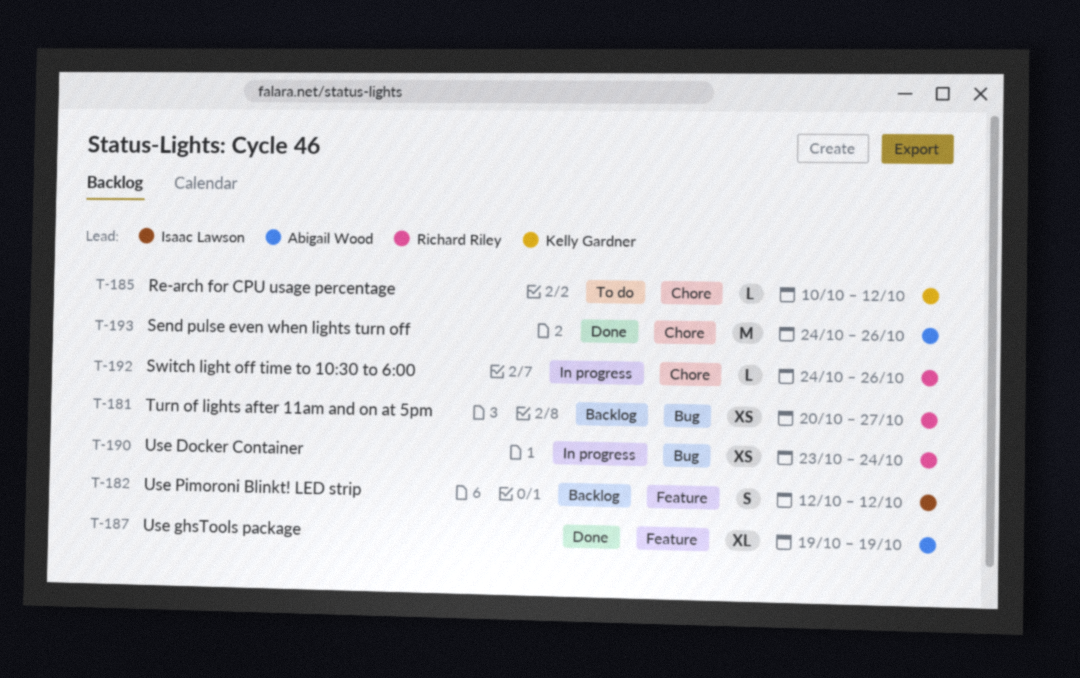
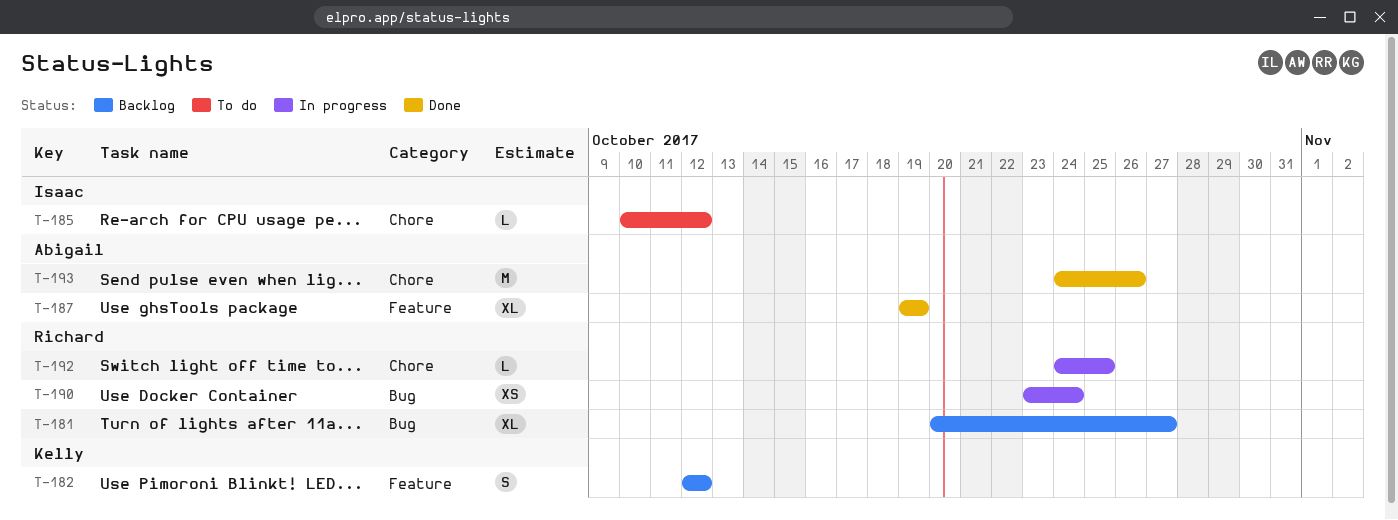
T-181, estimate: XS -> XL
T-182, owner: Isaac Lawson -> Kelly Gardner
T-185, owner: Kelly Gardner -> Isaac Lawson
T-192, due: Oct 26 -> Oct 25

